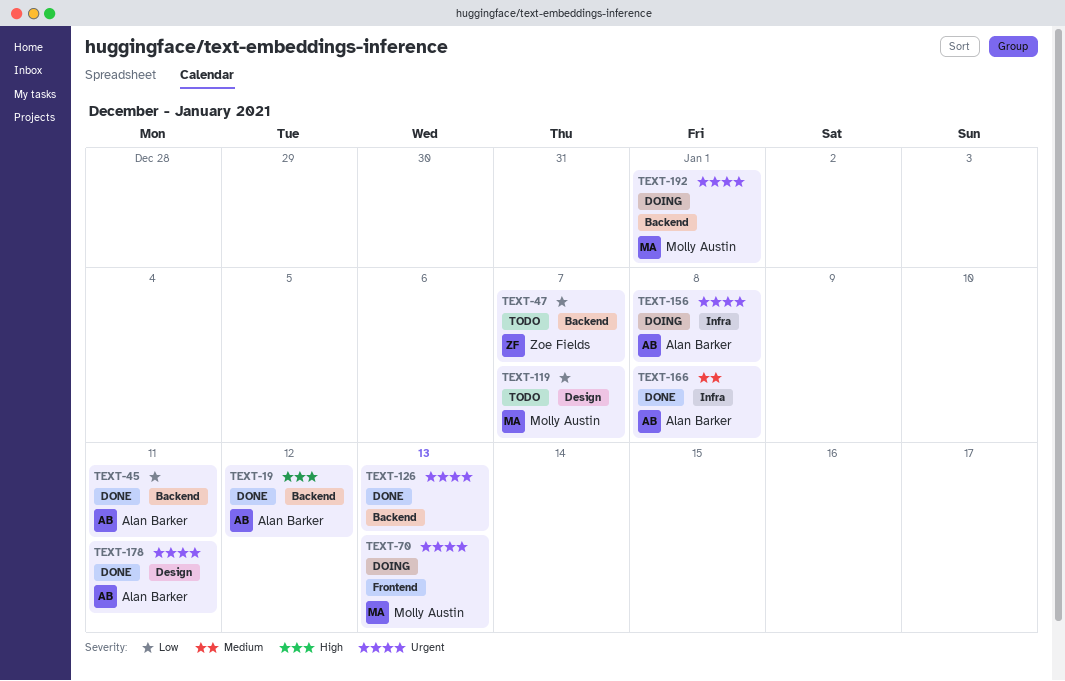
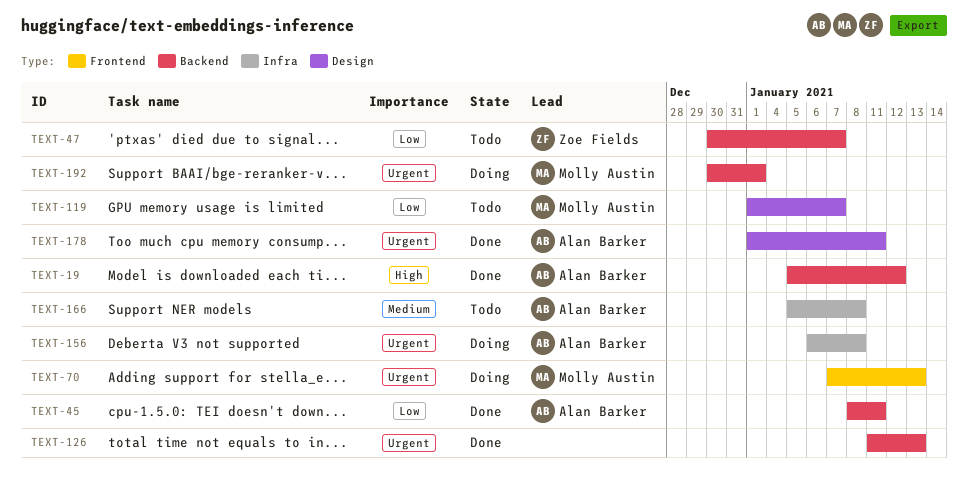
TEXT-166, status: Done -> Todo

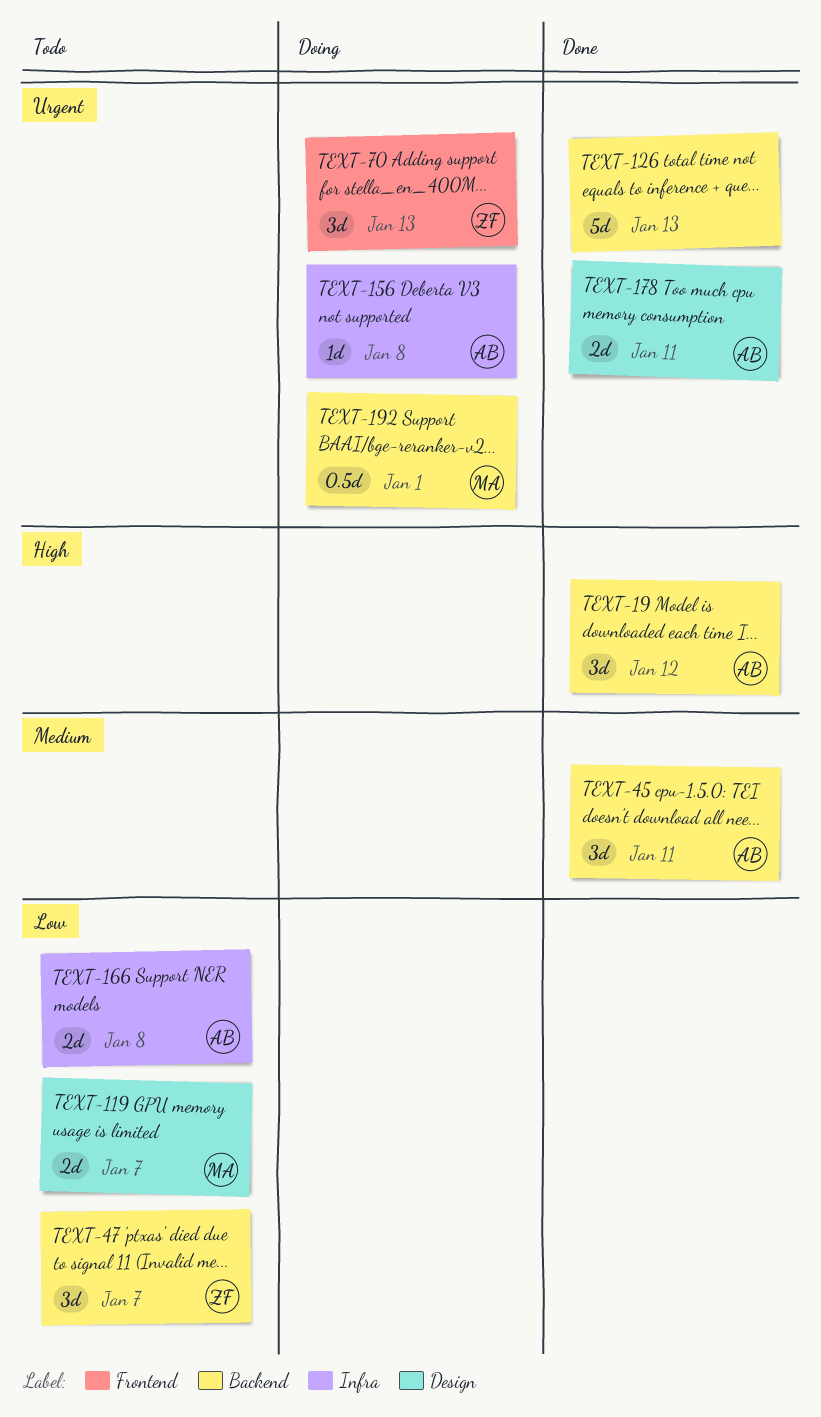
TEXT-45, priority: Low -> Medium
TEXT-70, owner: Molly Austin -> Zoe Fields
TEXT-166, priority: Medium -> Low

